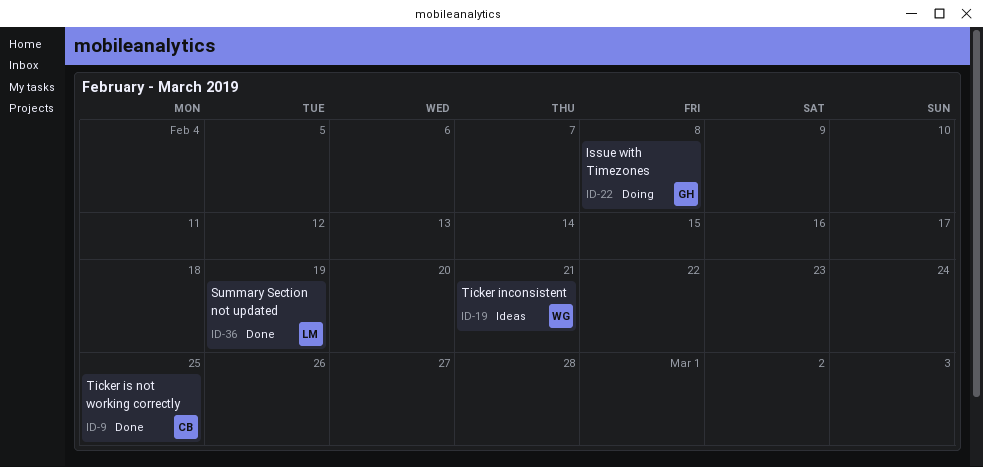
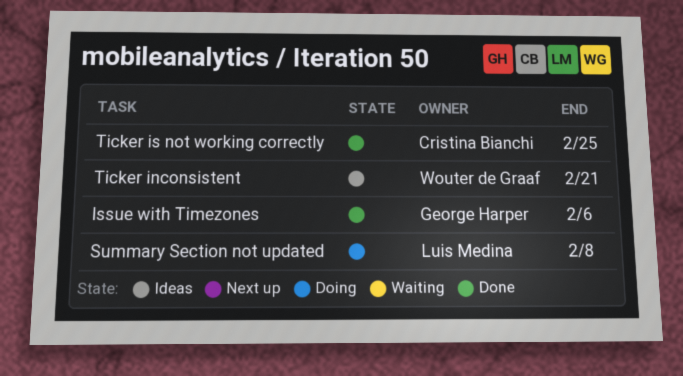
Issue with Timezones, status: Doing -> Done
Issue with Timezones, due: Feb 8 -> Feb 6
Summary Section not updated, status: Done -> Doing
Summary Section not updated, due: Feb 19 -> Feb 8

